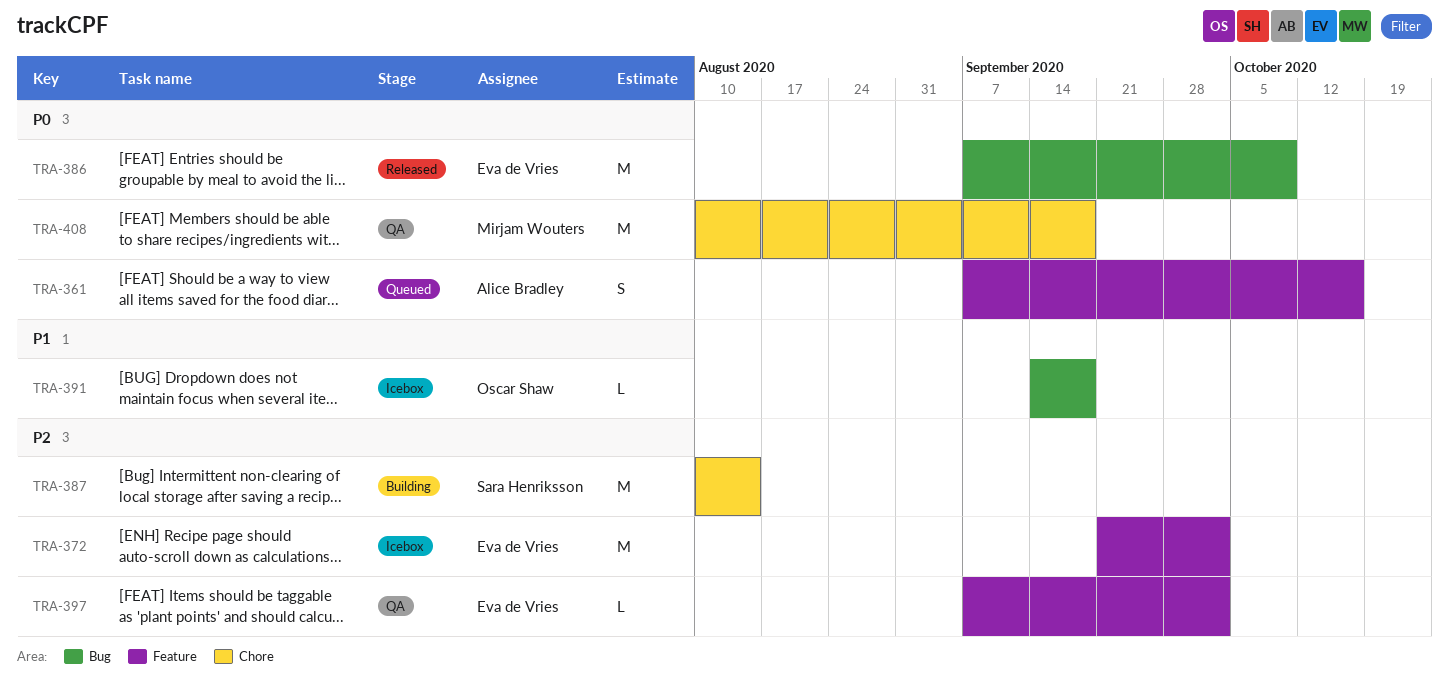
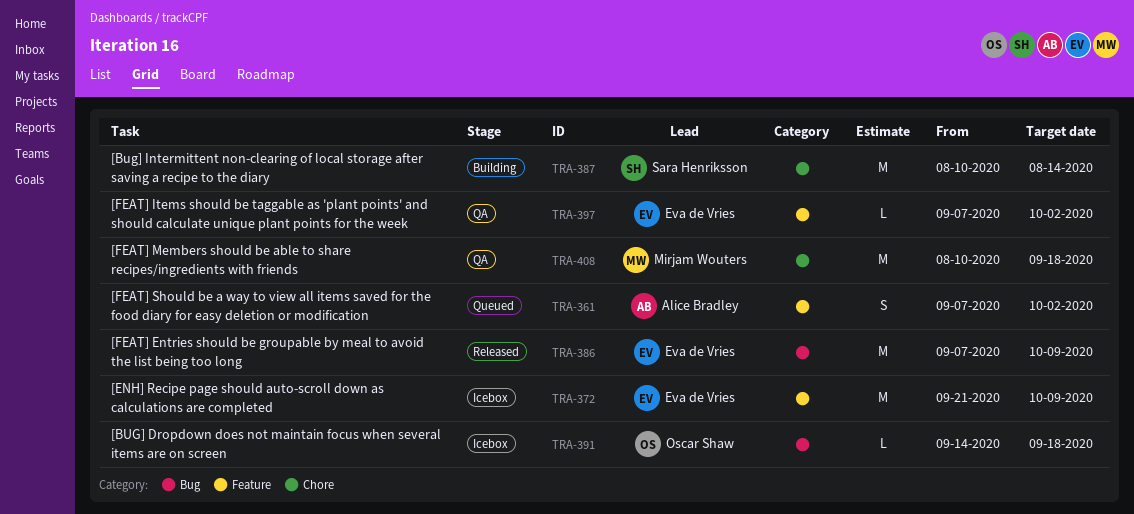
TRA-361, due: Oct 16 -> Oct 2
TRA-372, due: Oct 2 -> Oct 9

